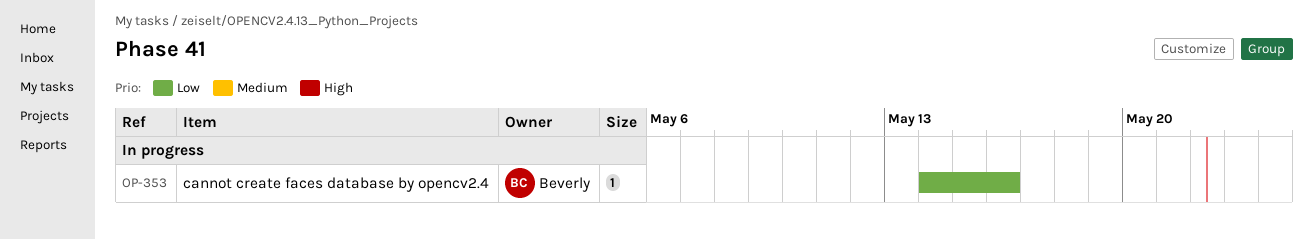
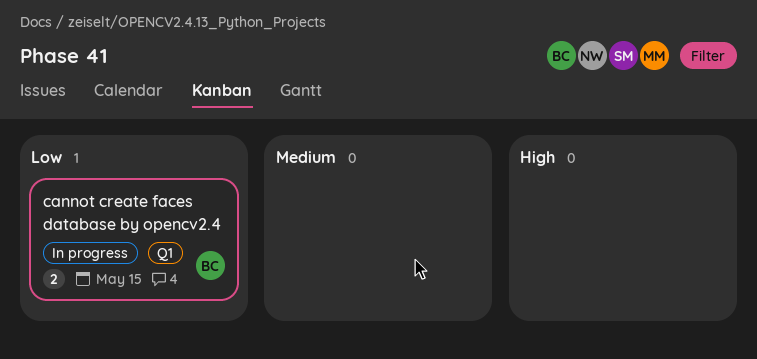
cannot create faces database by opencv2.4, estimate: 1 -> 2
cannot create faces database by opencv2.4, due: May 16 -> May 15

